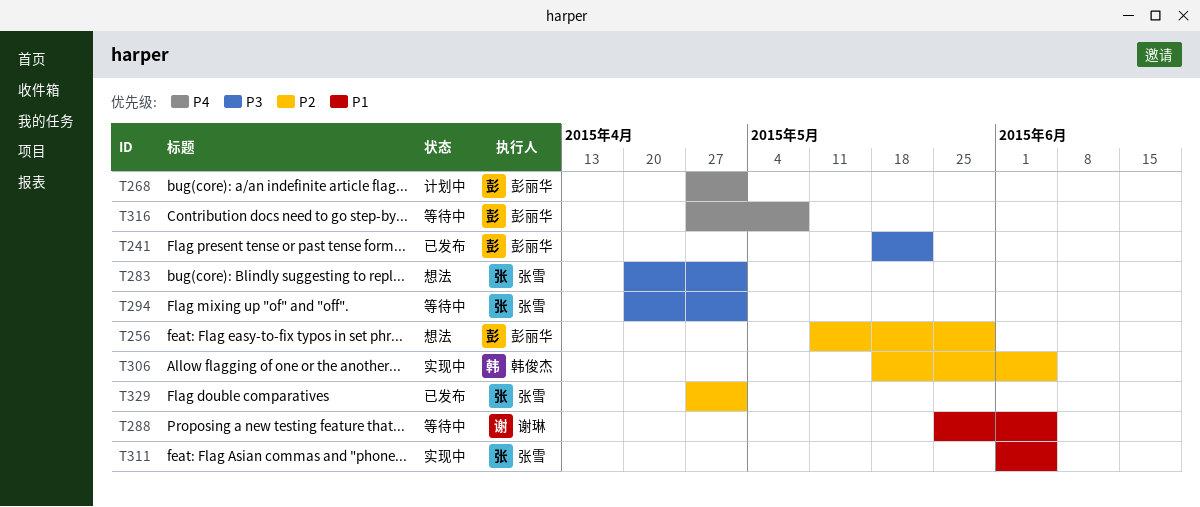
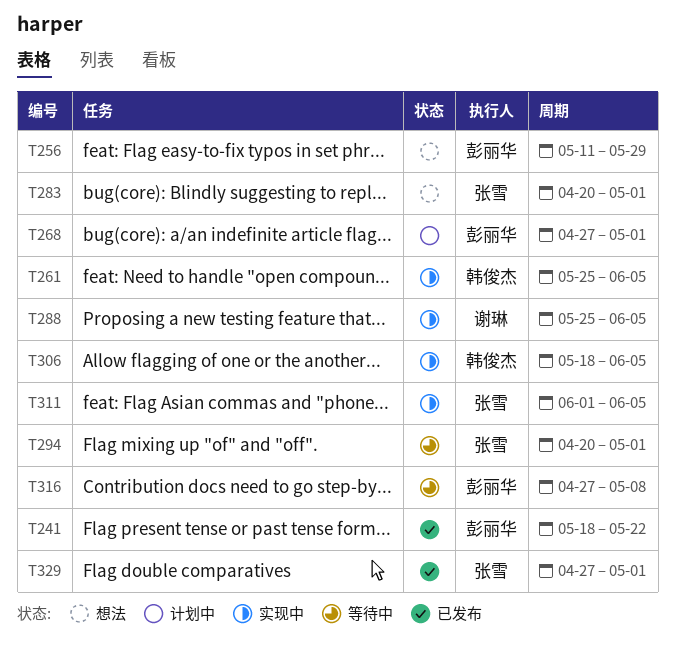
T261: none -> present
T288, status: 等待中 -> 实现中

